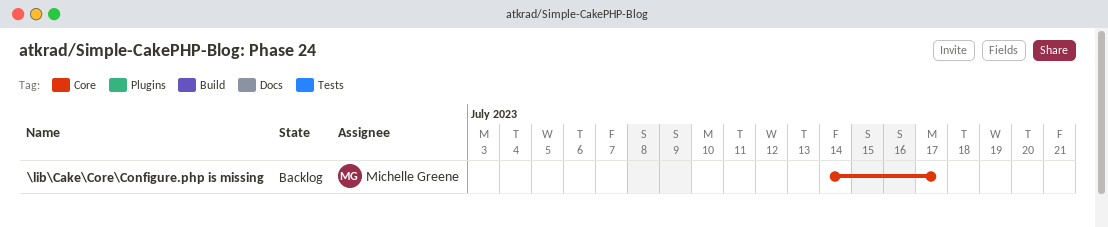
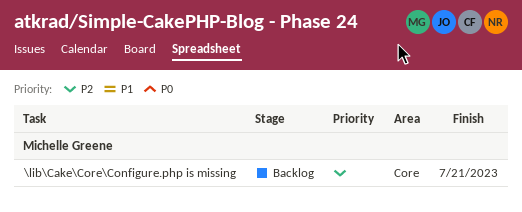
\lib\Cake\Core\Configure.php is missing, due: Jul 17 -> Jul 21

